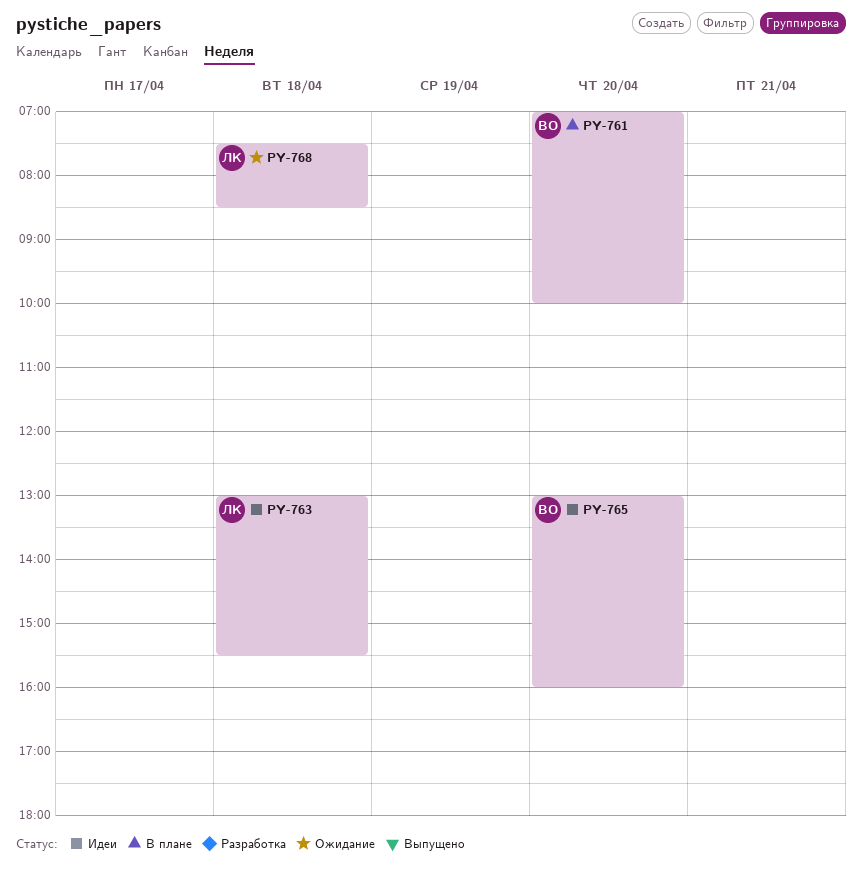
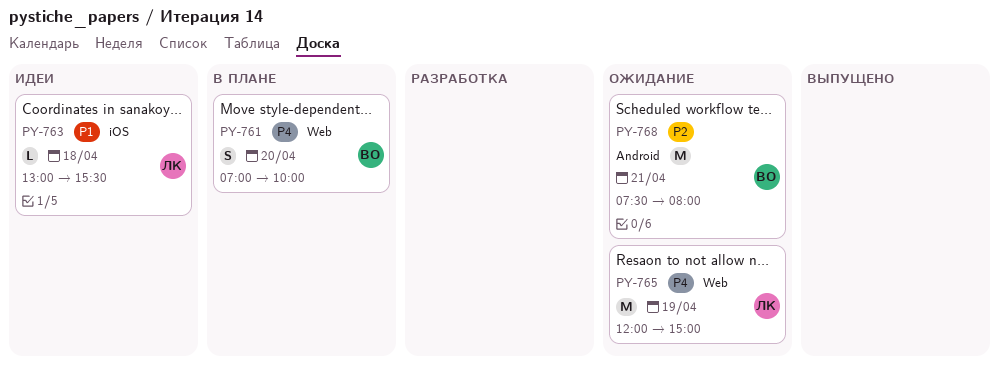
PY-765, status: Идеи -> Ожидание
PY-765, owner: ВО -> ЛК
PY-765, day: Apr 20 -> Apr 19
PY-765, begins: 13:00 -> 12:00
PY-765, ends: 16:00 -> 15:00
PY-768, owner: ЛК -> ВО
PY-768, day: Apr 18 -> Apr 21
PY-768, ends: 08:30 -> 08:00

